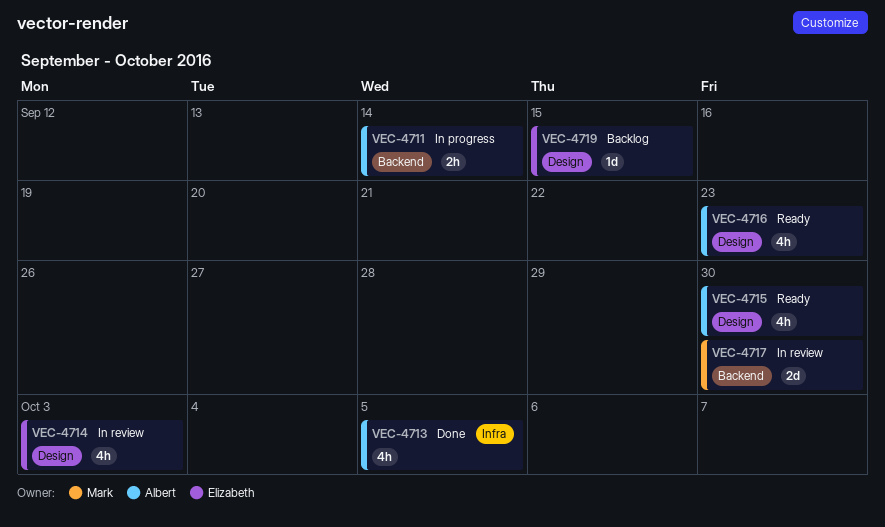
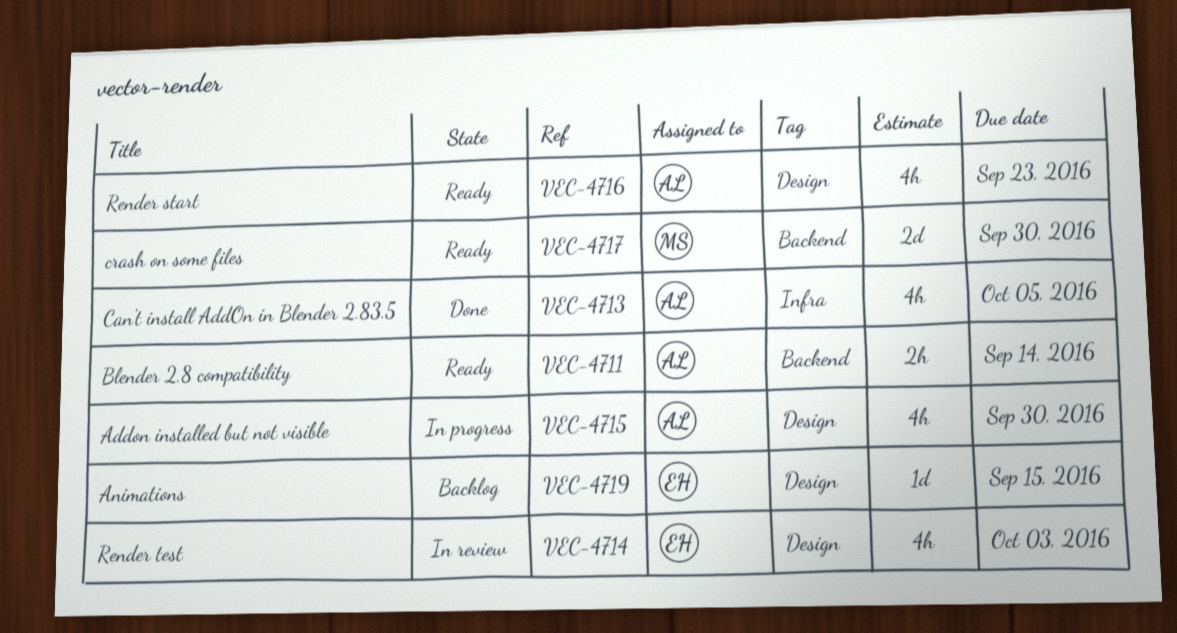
VEC-4711, status: In progress -> Ready
VEC-4715, status: Ready -> In progress
VEC-4717, status: In review -> Ready

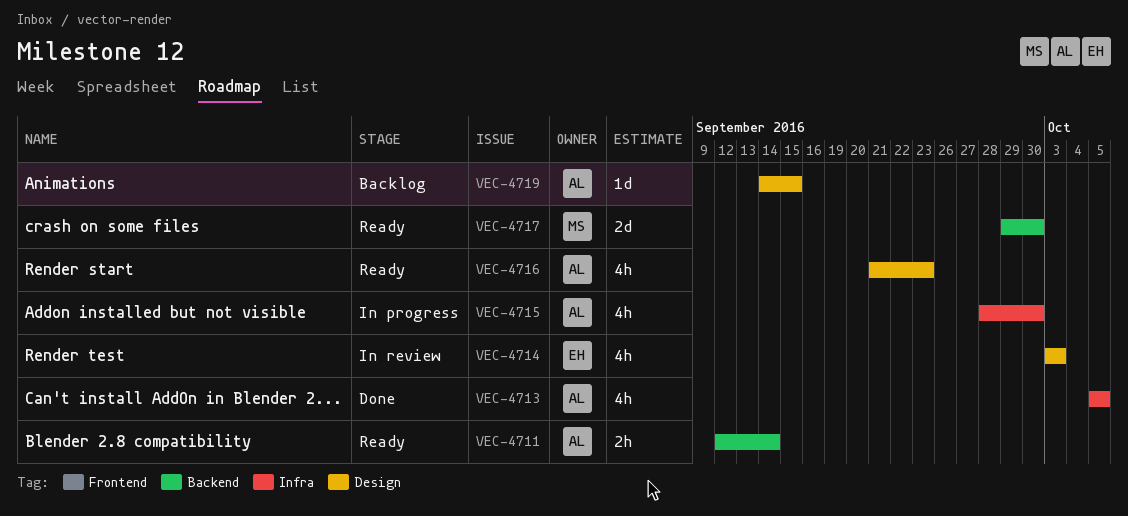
VEC-4715, label: Design -> Infra
VEC-4719, owner: EH -> AL

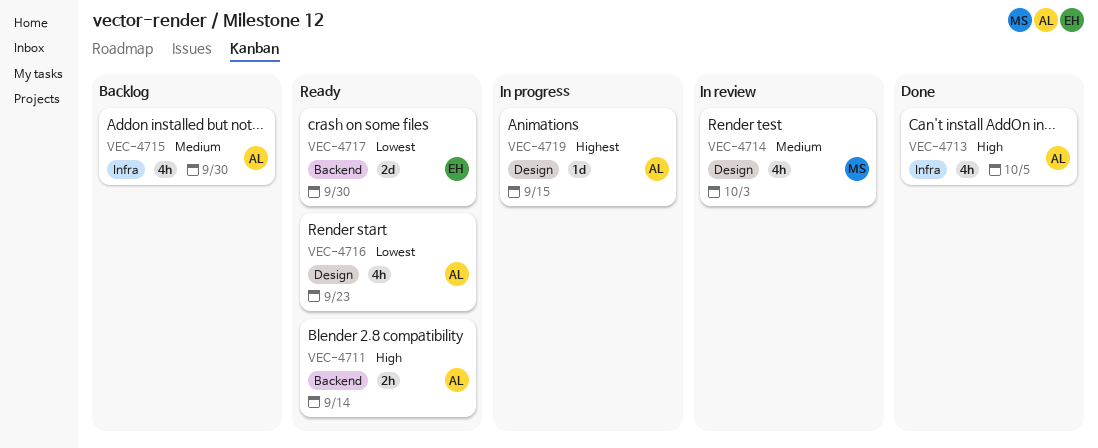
VEC-4714, owner: EH -> MS
VEC-4715, status: In progress -> Backlog
VEC-4717, owner: MS -> EH
VEC-4719, status: Backlog -> In progress

